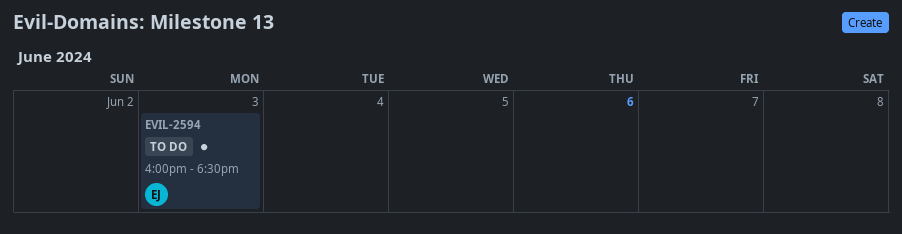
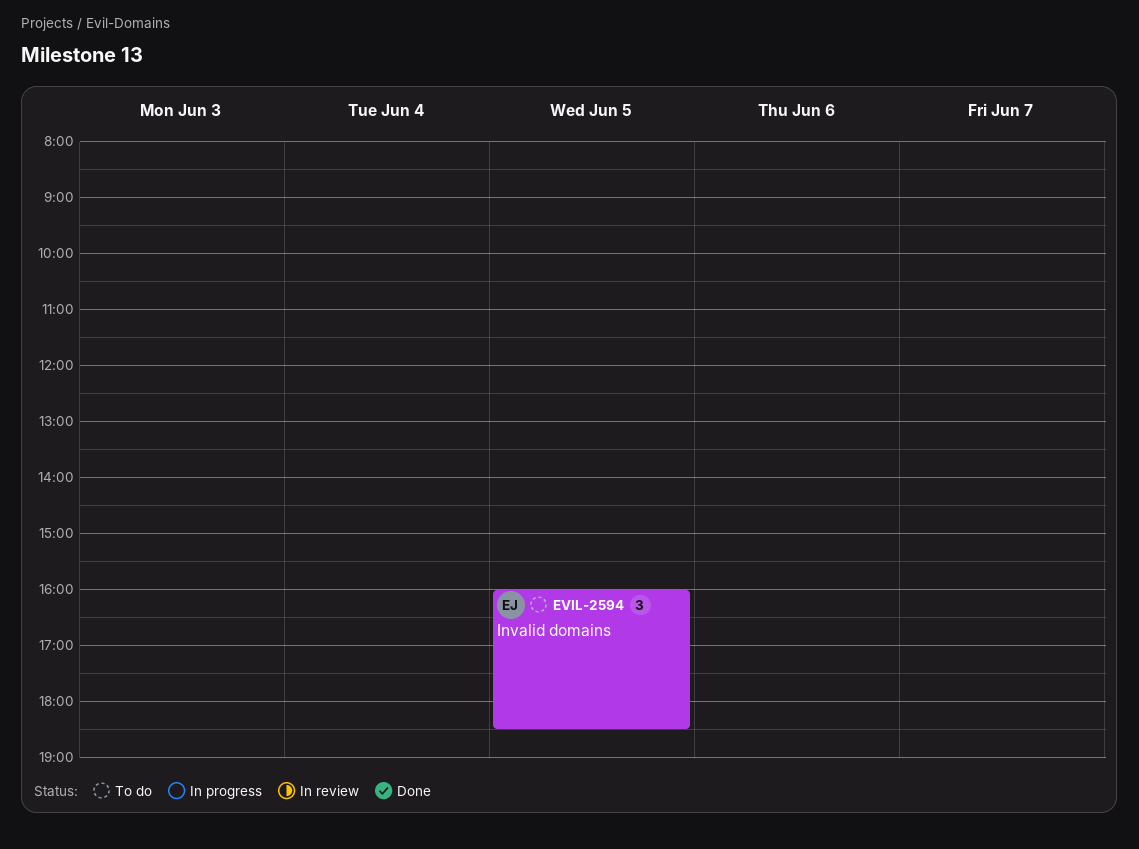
EVIL-2594, estimate: 1 -> 3
EVIL-2594, day: Jun 3 -> Jun 5

